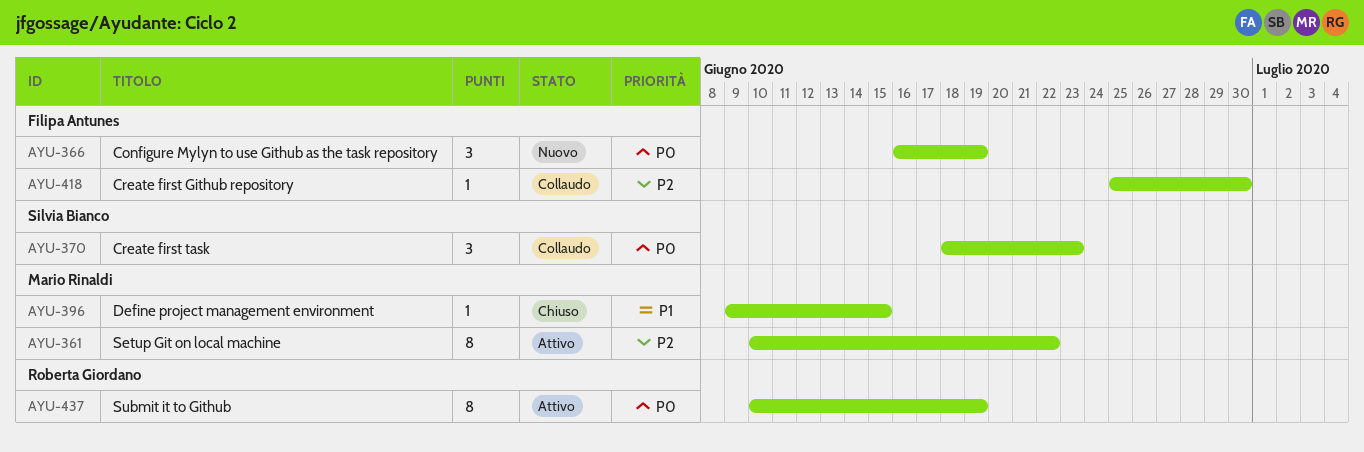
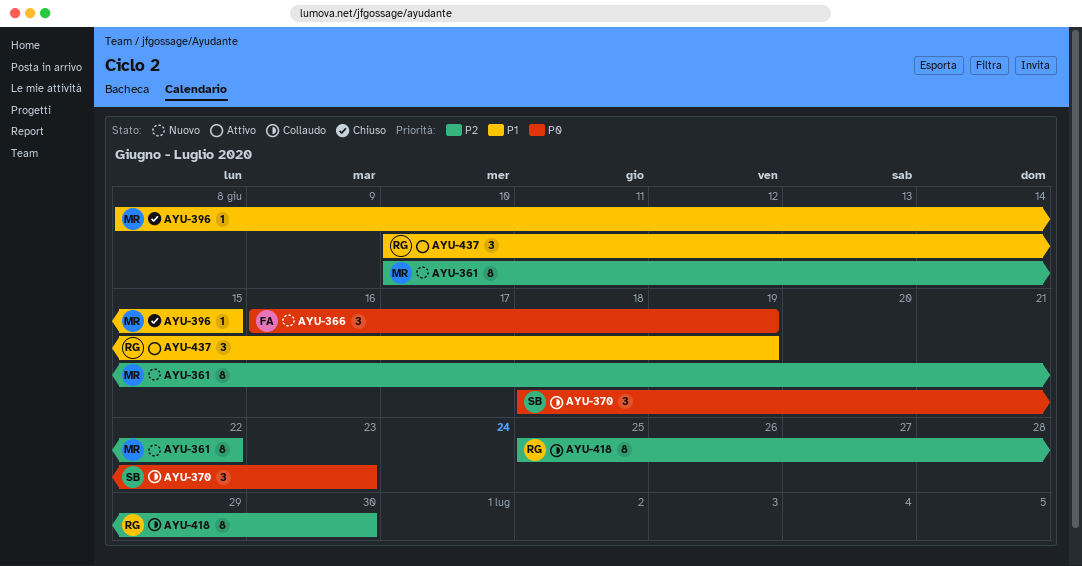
AYU-361, status: Attivo -> Nuovo
AYU-396, start: Jun 9 -> Jun 8
AYU-418, owner: Filipa Antunes -> Roberta Giordano
AYU-418, estimate: 1 -> 8
AYU-437, priority: P0 -> P1
AYU-437, estimate: 8 -> 3

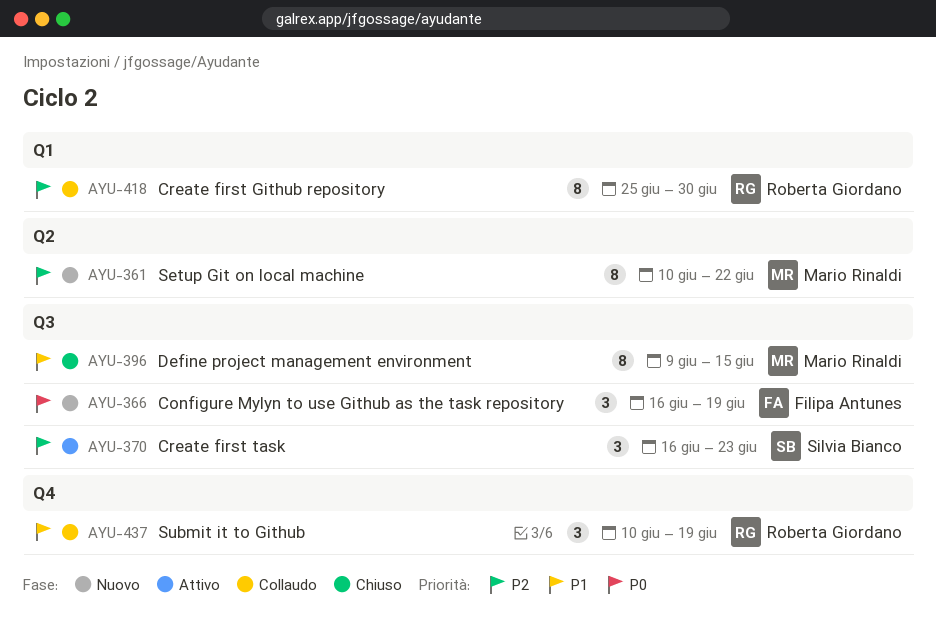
AYU-370, status: Collaudo -> Attivo
AYU-370, priority: P0 -> P2
AYU-370, start: Jun 18 -> Jun 16
AYU-396, estimate: 1 -> 8
AYU-396, start: Jun 8 -> Jun 9
AYU-437, status: Attivo -> Collaudo

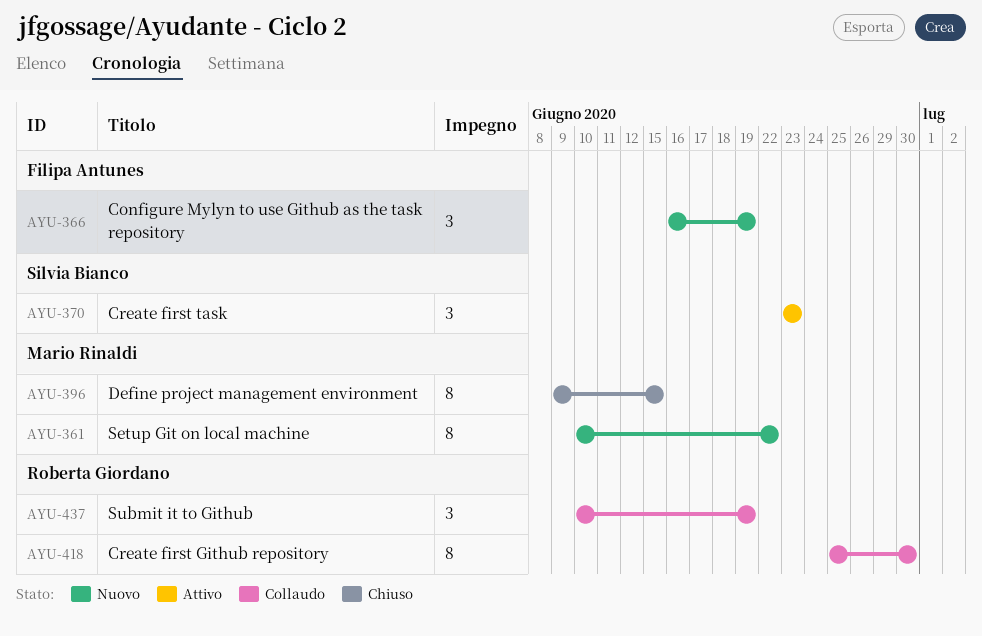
AYU-370, start: Jun 16 -> Jun 23

